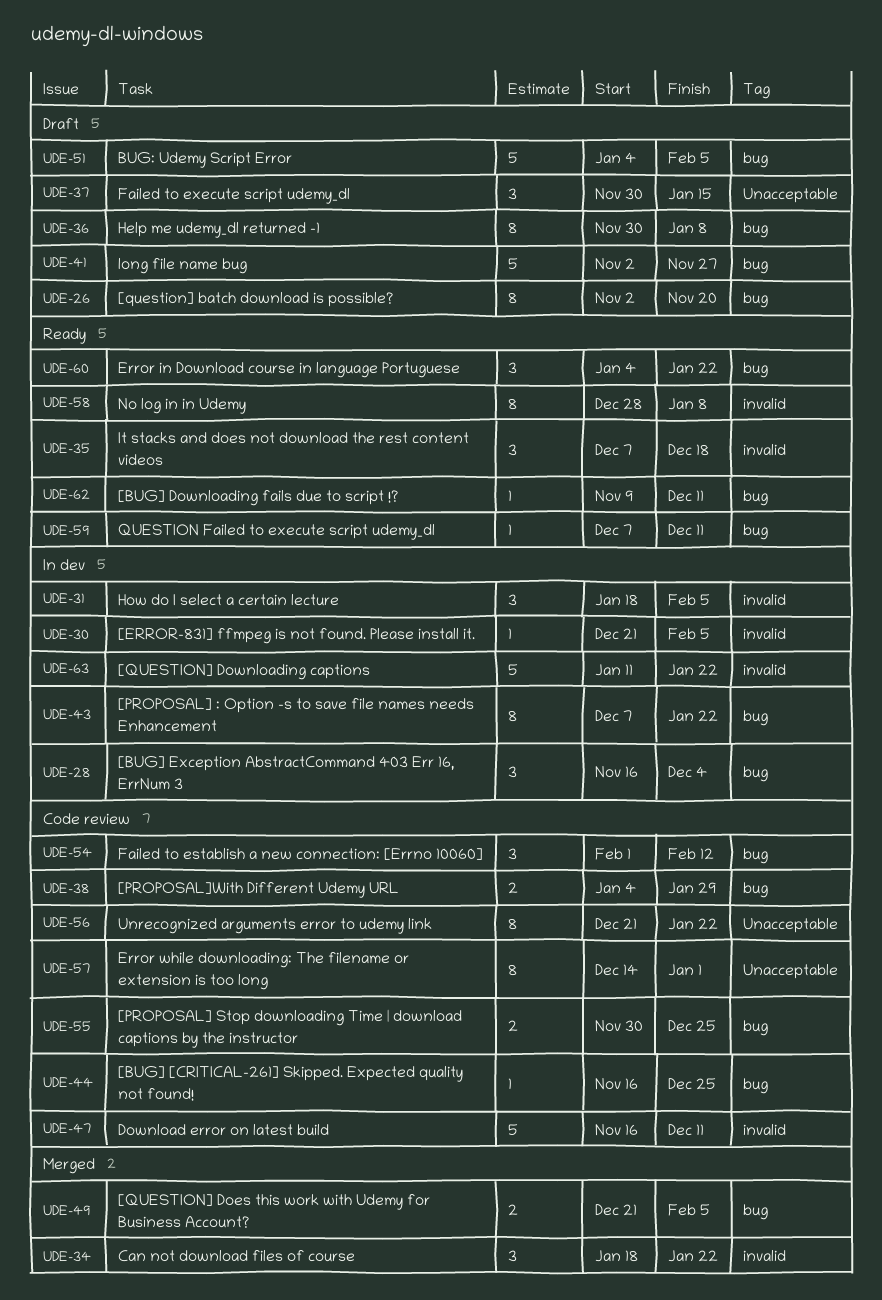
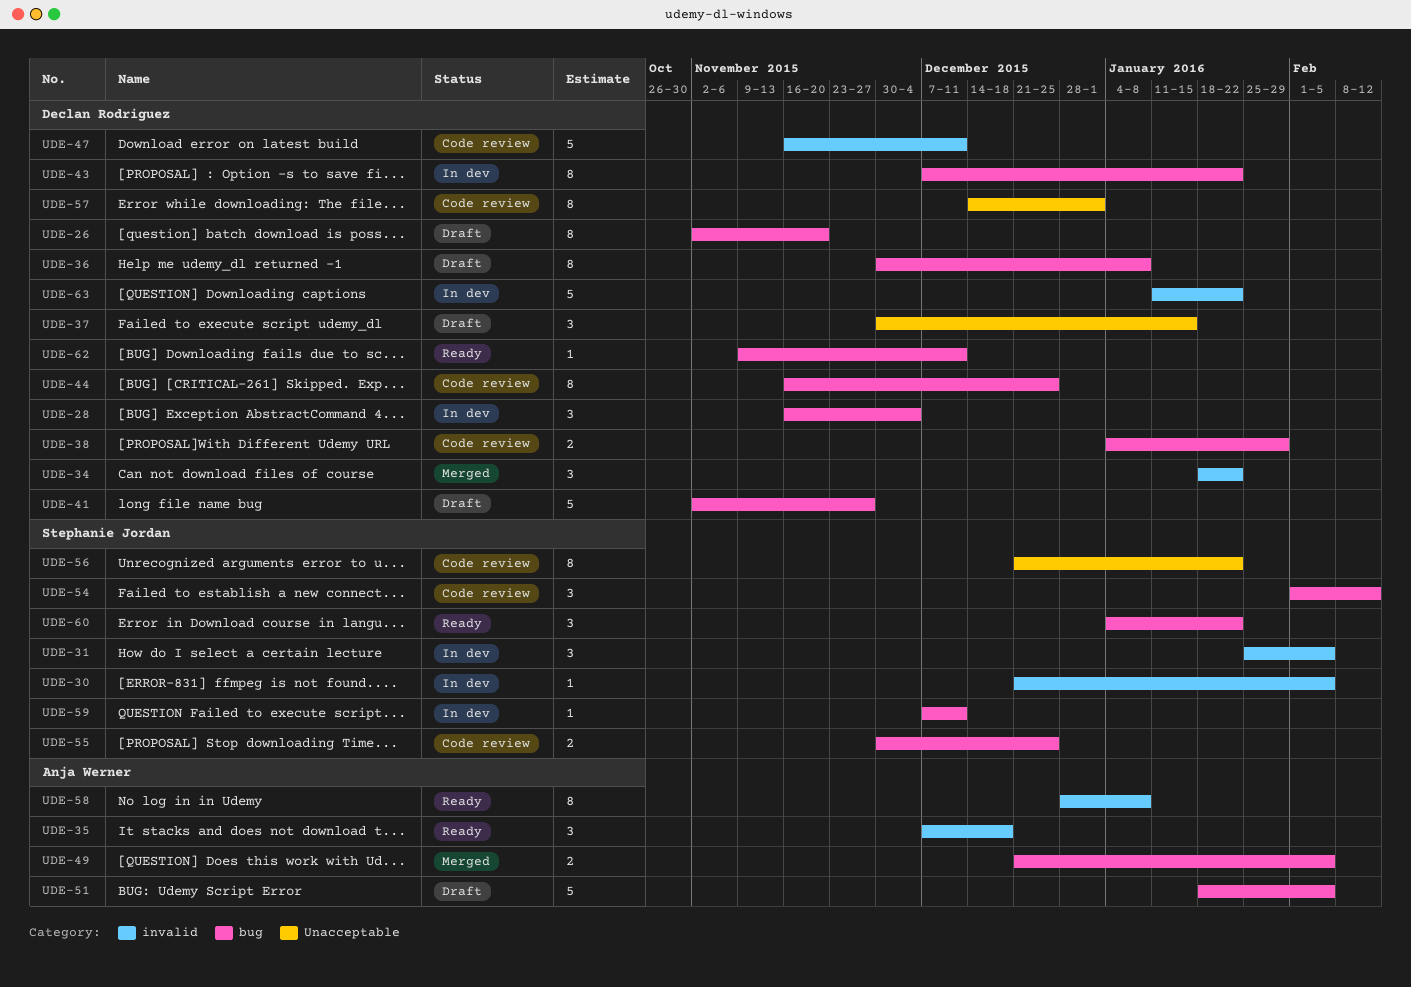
UDE-31, start: Jan 18 -> Jan 25
UDE-44, estimate: 1 -> 8
UDE-51, start: Jan 4 -> Jan 18
UDE-59, status: Ready -> In dev

